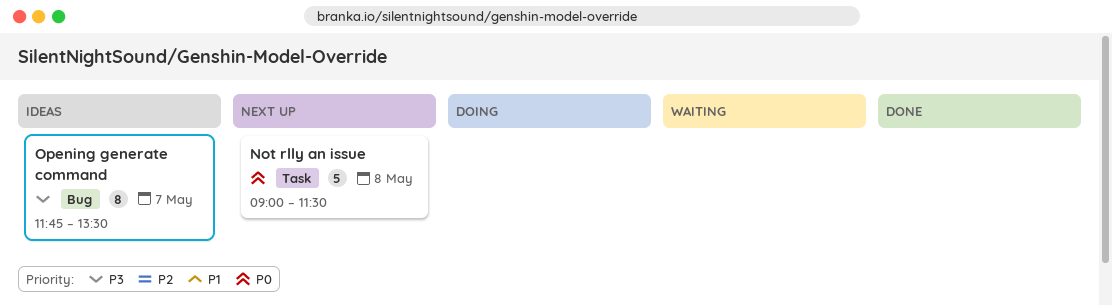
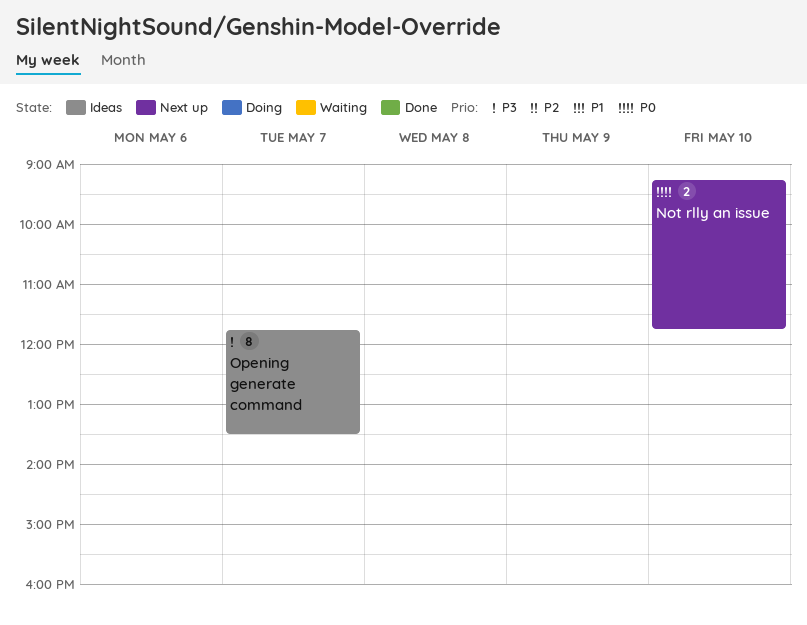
Not rlly an issue, estimate: 5 -> 2
Not rlly an issue, day: May 8 -> May 10
Not rlly an issue, begins: 09:00 -> 09:15
Not rlly an issue, ends: 11:30 -> 11:45

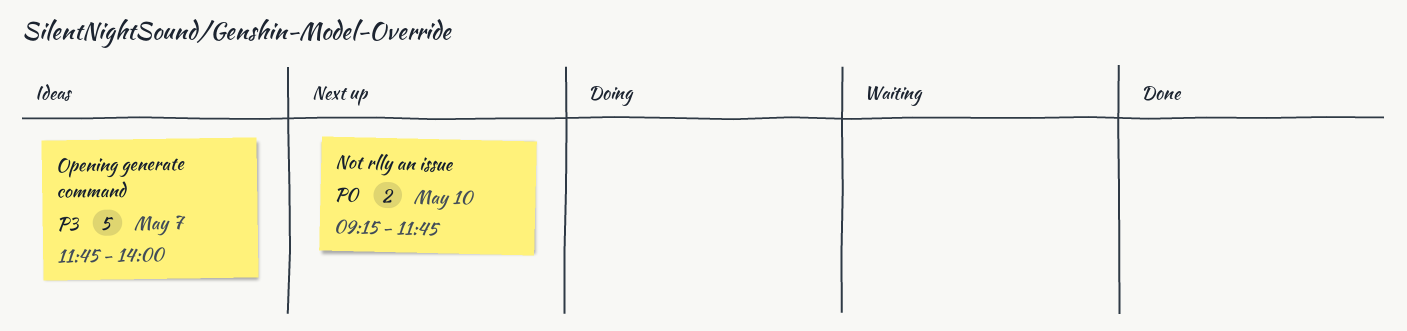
Opening generate command, estimate: 8 -> 5
Opening generate command, ends: 13:30 -> 14:00

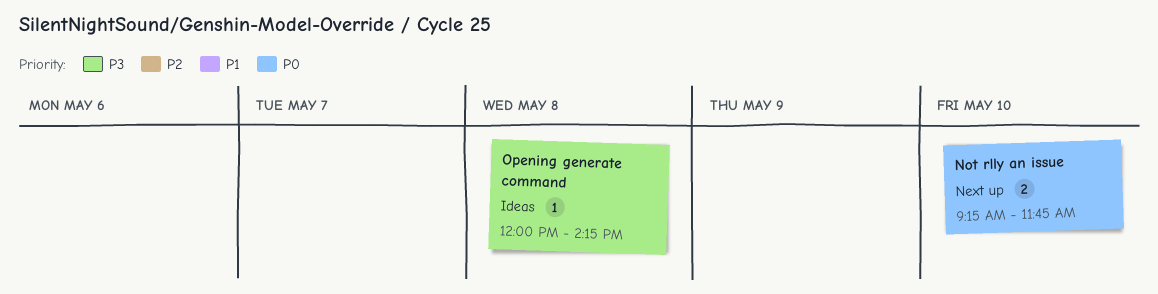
Opening generate command, estimate: 5 -> 1
Opening generate command, day: May 7 -> May 8
Opening generate command, begins: 11:45 -> 12:00
Opening generate command, ends: 14:00 -> 14:15

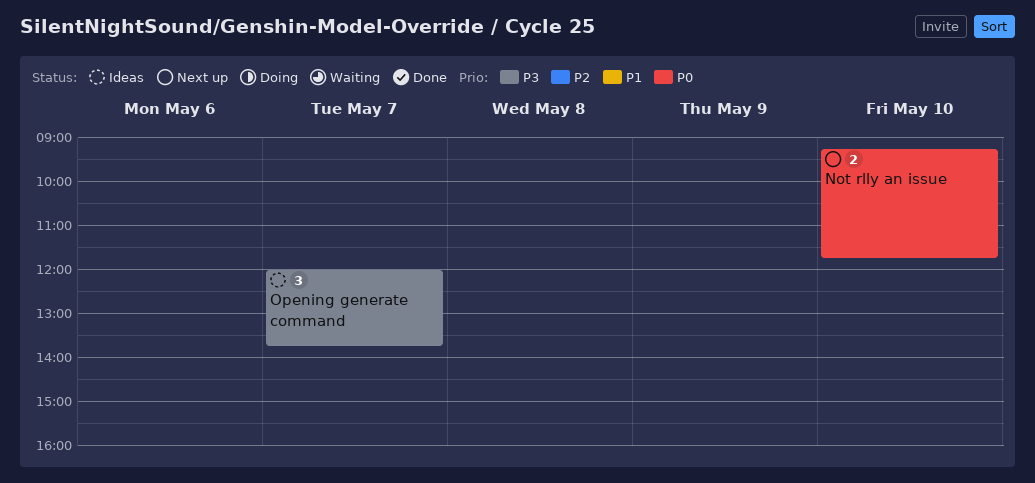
Opening generate command, estimate: 1 -> 3
Opening generate command, day: May 8 -> May 7
Opening generate command, ends: 14:15 -> 13:45

